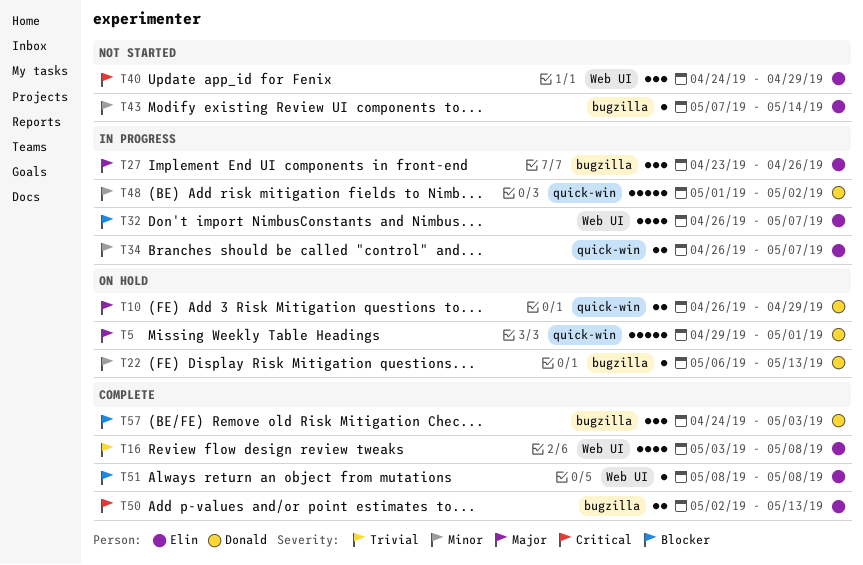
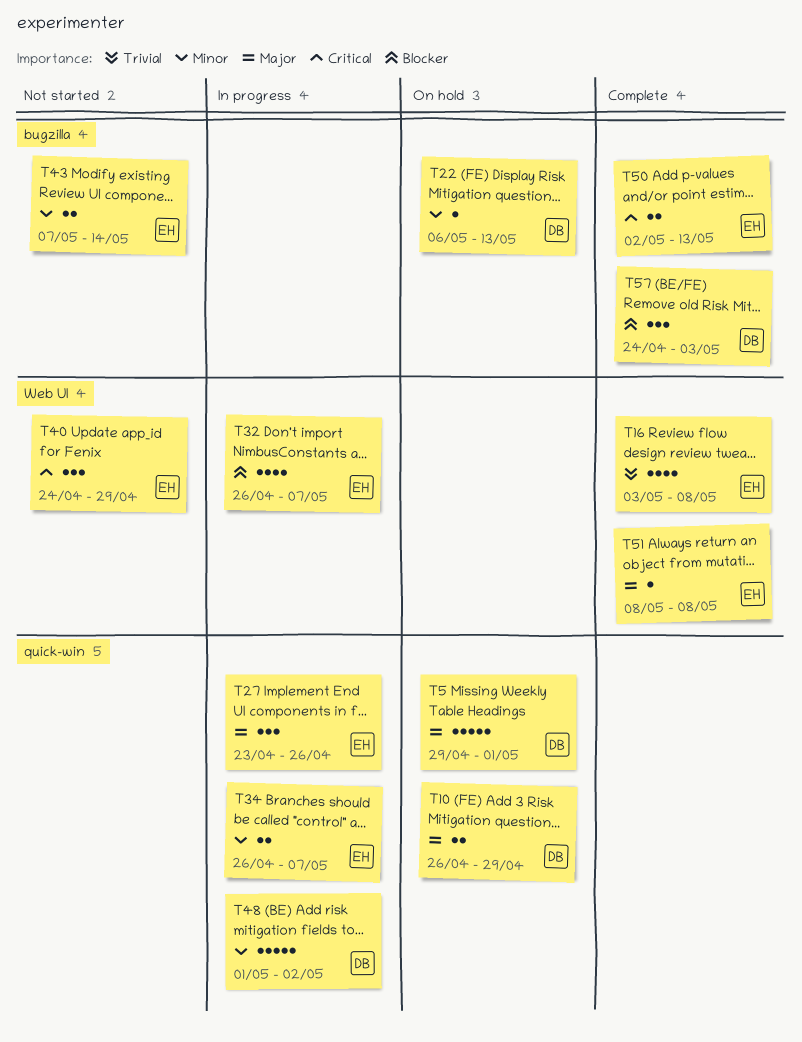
T27, label: bugzilla -> quick-win
T43, estimate: 1 -> 2
T51, priority: Blocker -> Major

